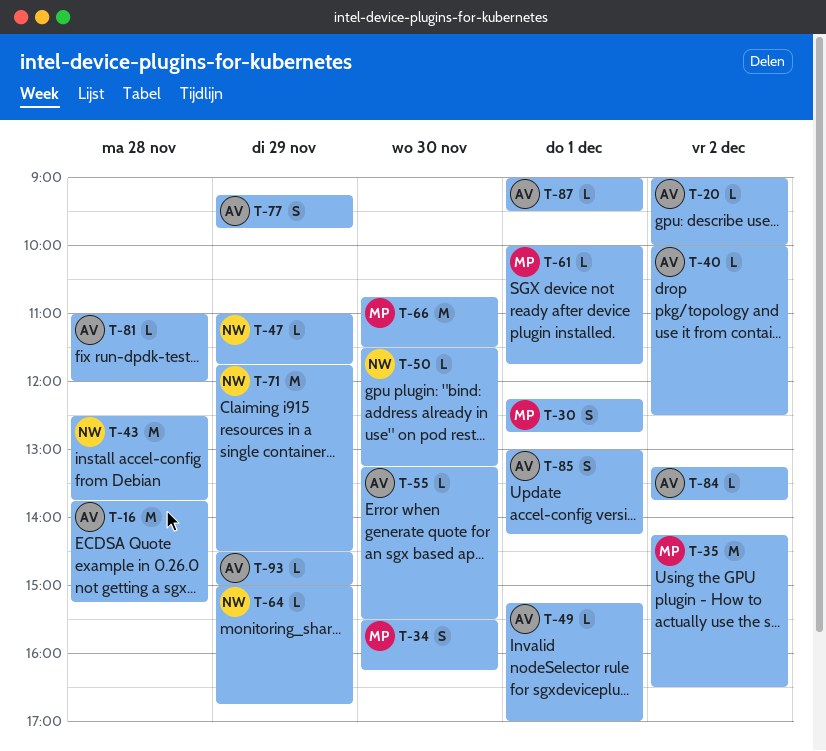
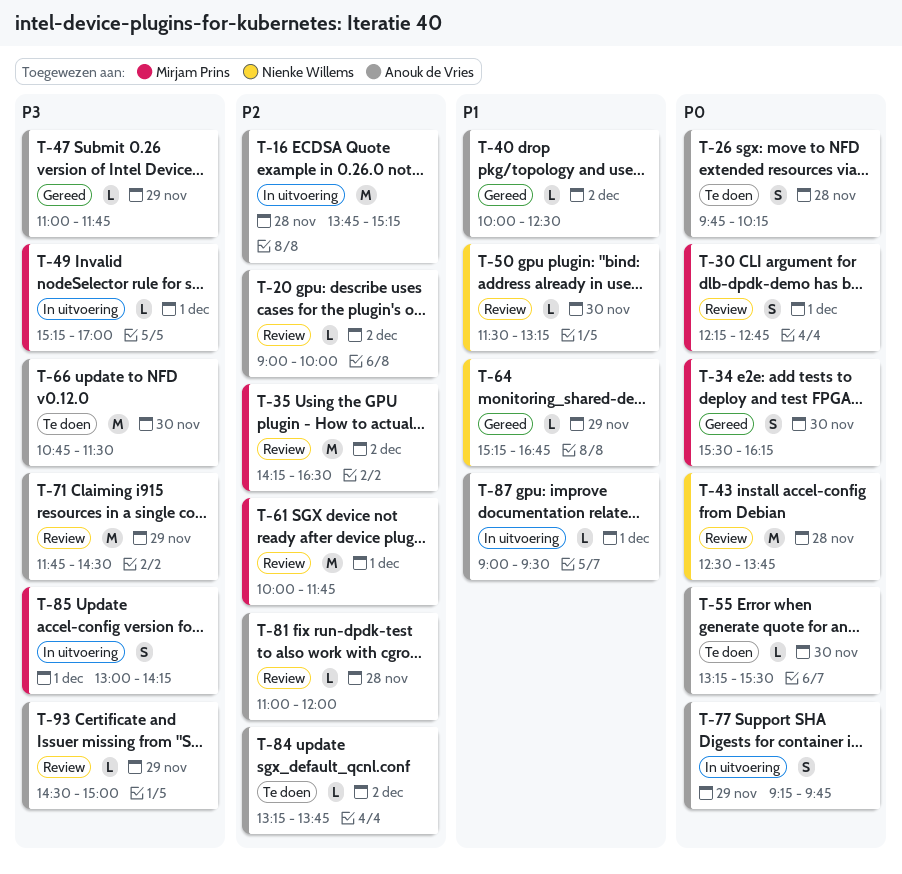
T-26: none -> present
T-47, owner: Nienke Willems -> Anouk de Vries
T-49, owner: Anouk de Vries -> Mirjam Prins
T-61, estimate: L -> M
T-64, begins: 15:00 -> 15:15
T-66, owner: Mirjam Prins -> Anouk de Vries
T-71, owner: Nienke Willems -> Anouk de Vries
T-85, owner: Anouk de Vries -> Mirjam Prins

